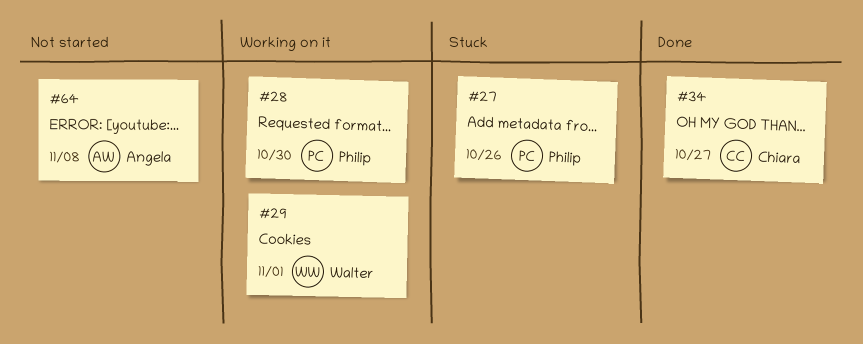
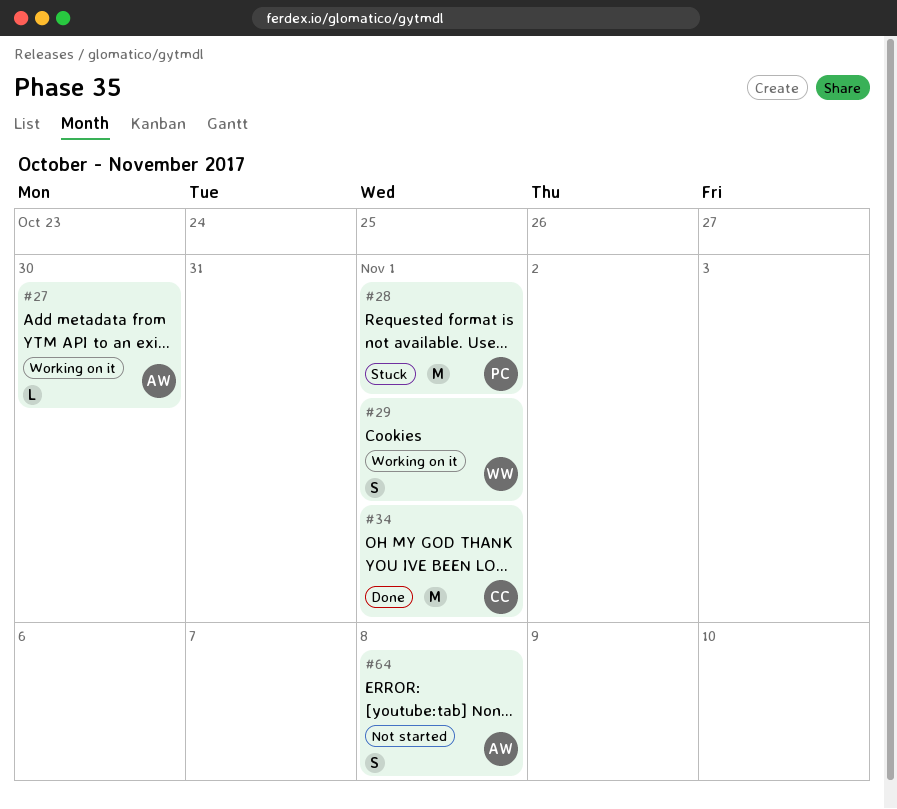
#27, status: Stuck -> Working on it
#27, owner: Philip -> Angela
#27, due: Oct 26 -> Oct 30
#28, status: Working on it -> Stuck
#28, due: Oct 30 -> Nov 1
#34, due: Oct 27 -> Nov 1

